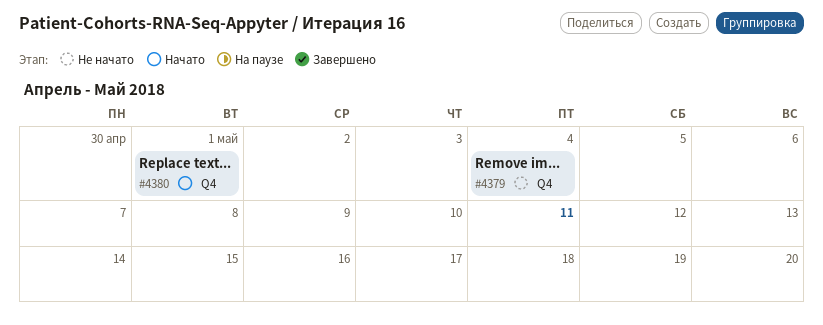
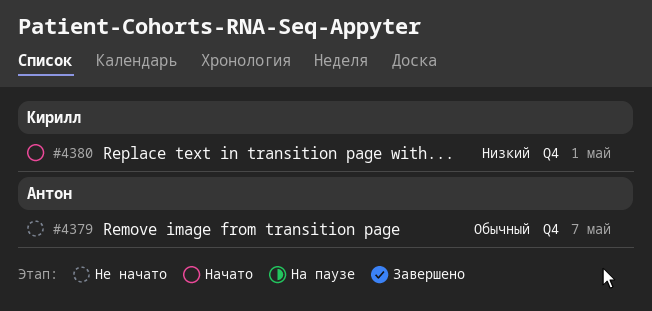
#4379, due: May 4 -> May 7

